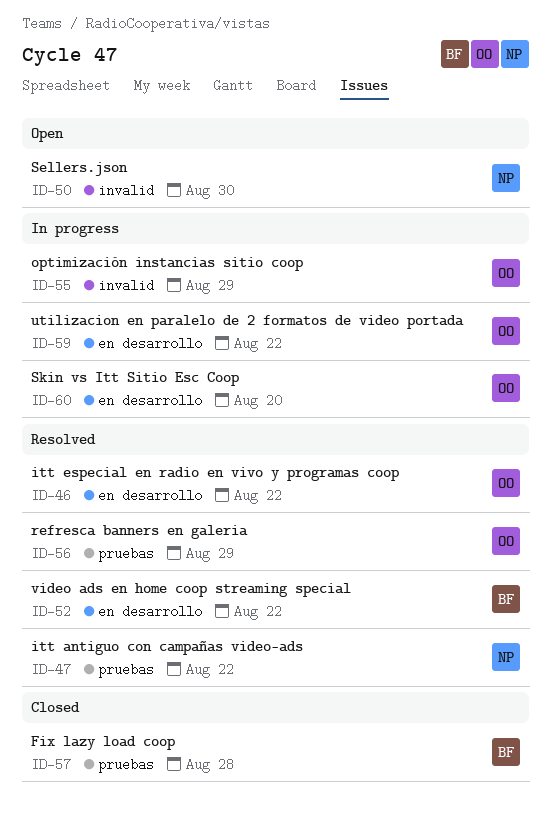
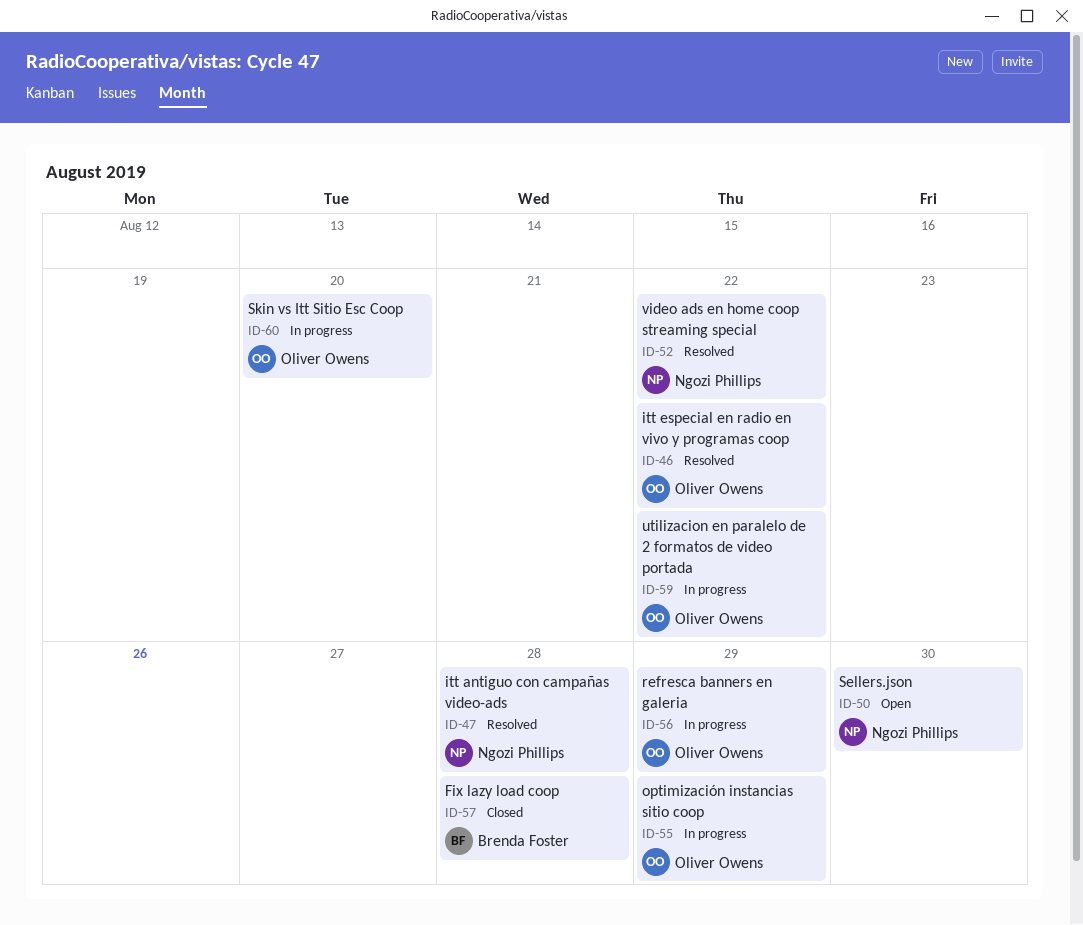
ID-47, due: Aug 22 -> Aug 28
ID-52, owner: Brenda Foster -> Ngozi Phillips
ID-56, status: Resolved -> In progress

